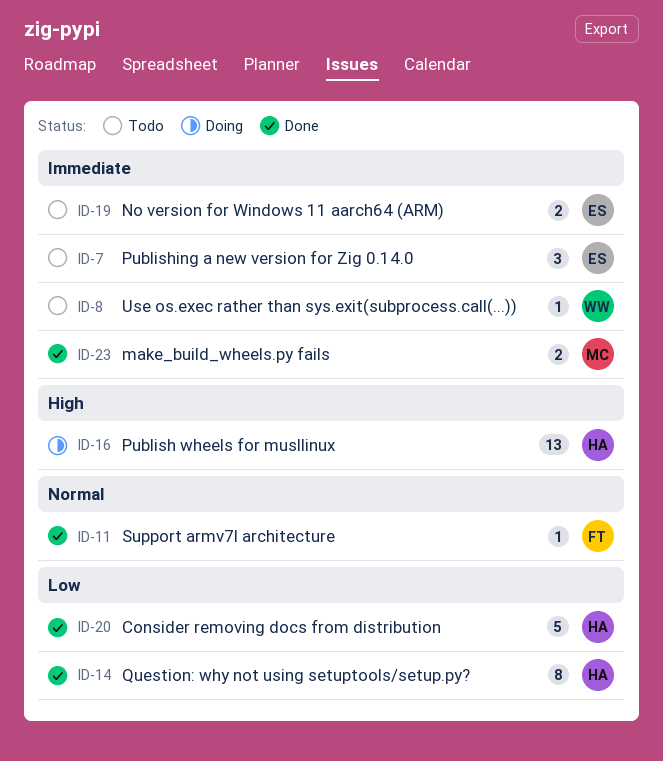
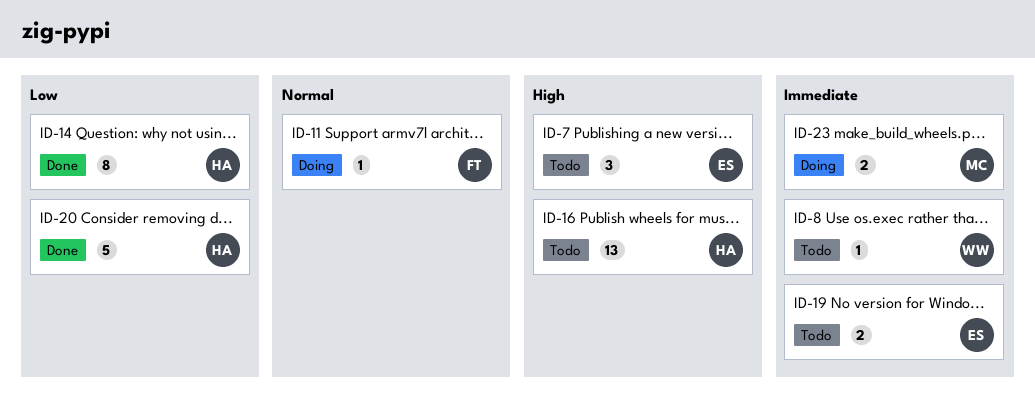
ID-7, priority: Immediate -> High
ID-11, status: Done -> Doing
ID-16, status: Doing -> Todo
ID-23, status: Done -> Doing

